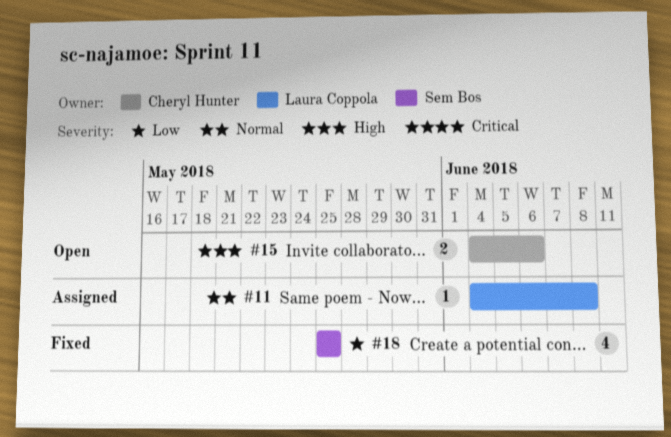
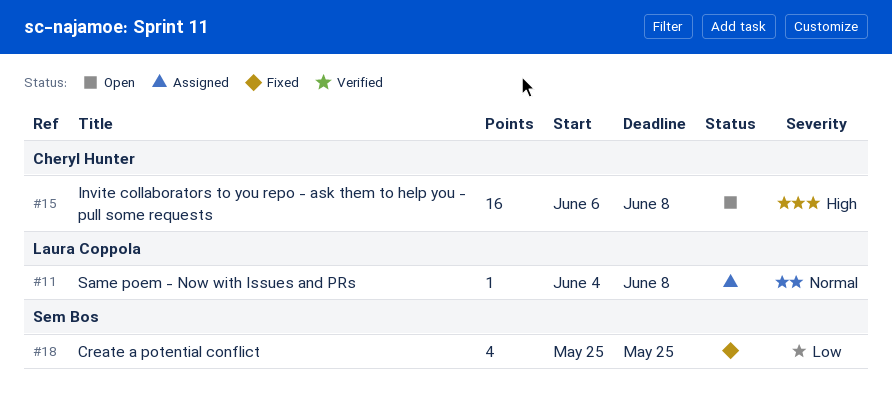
#15, estimate: 2 -> 16
#15, start: Jun 4 -> Jun 6
#15, due: Jun 6 -> Jun 8

